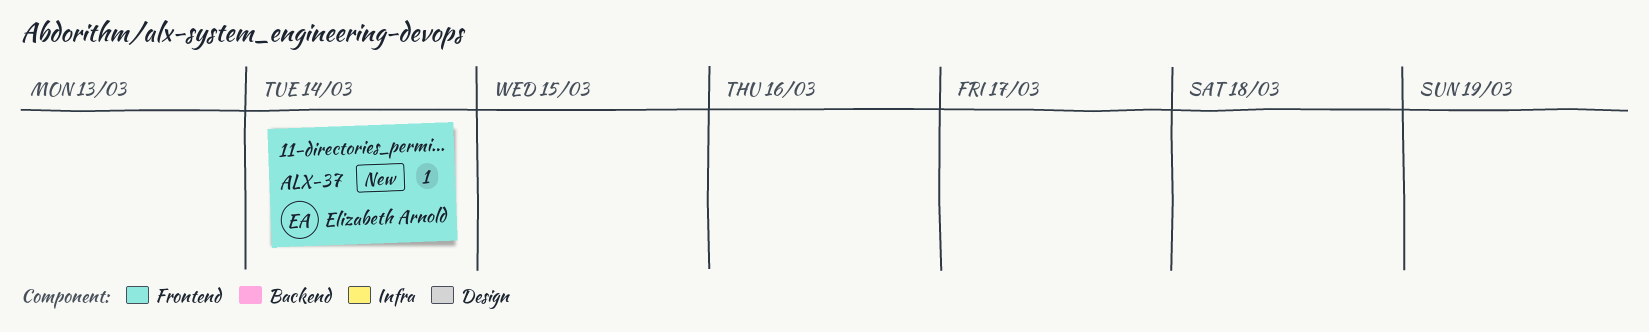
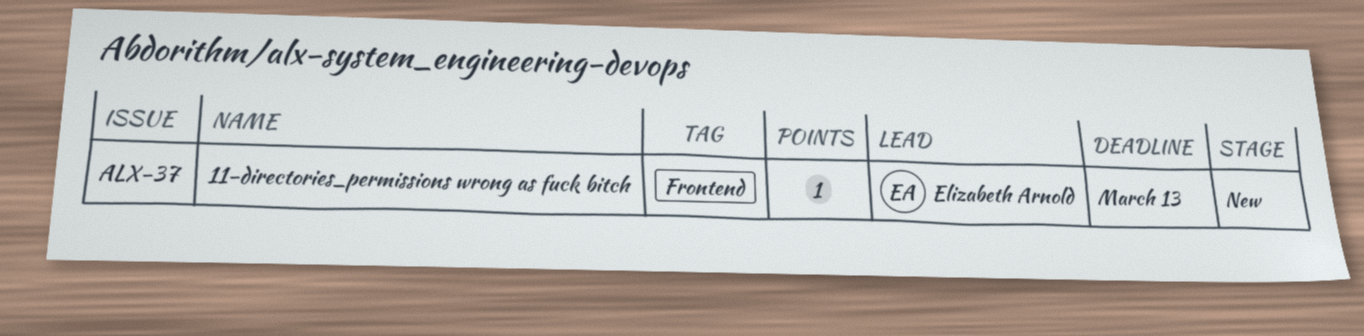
ALX-37, due: Mar 14 -> Mar 13

